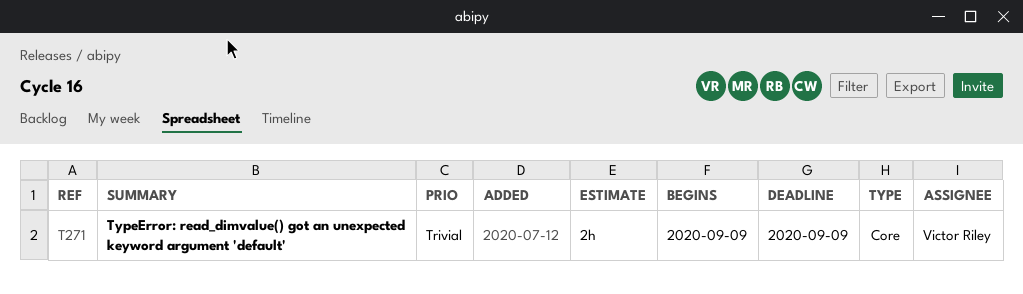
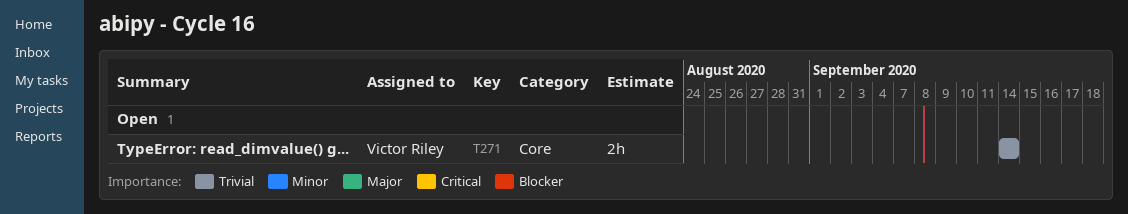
T271, start: Sep 9 -> Sep 14
T271, due: Sep 9 -> Sep 14

